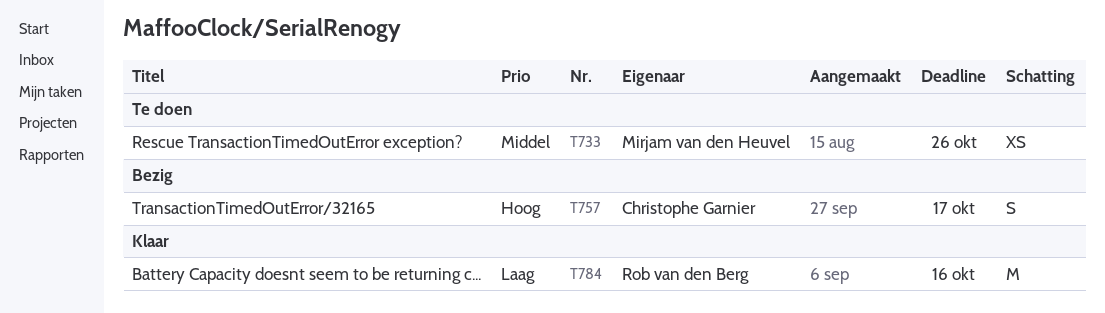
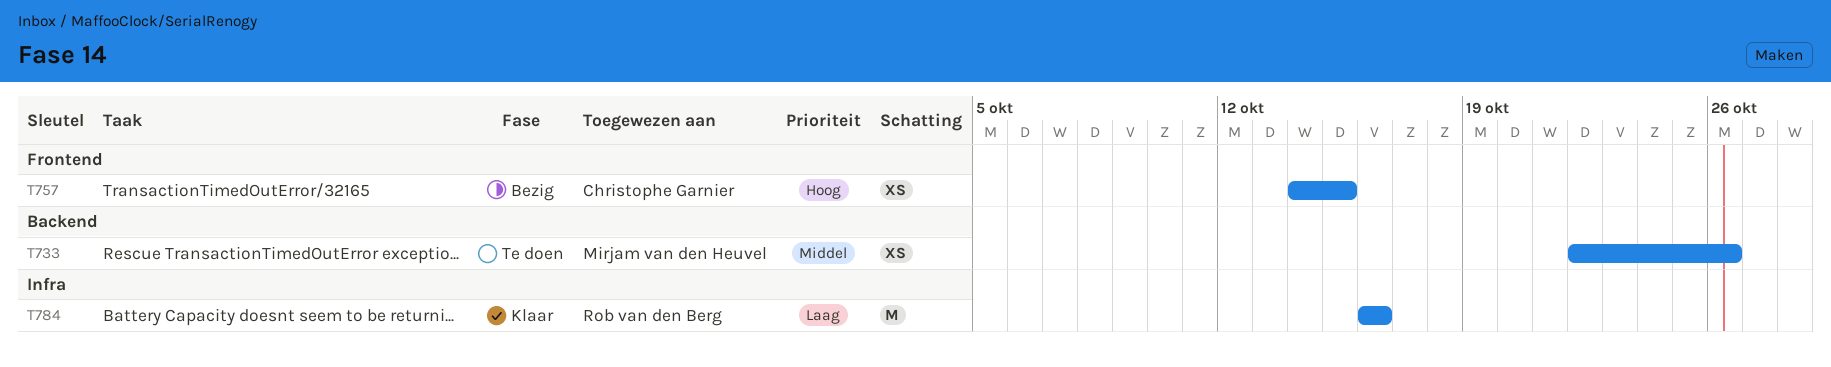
T757, estimate: S -> XS
T757, due: Oct 17 -> Oct 15

